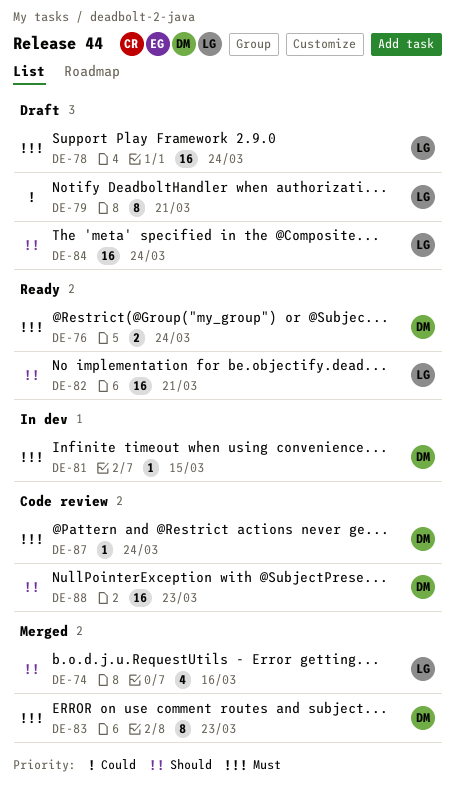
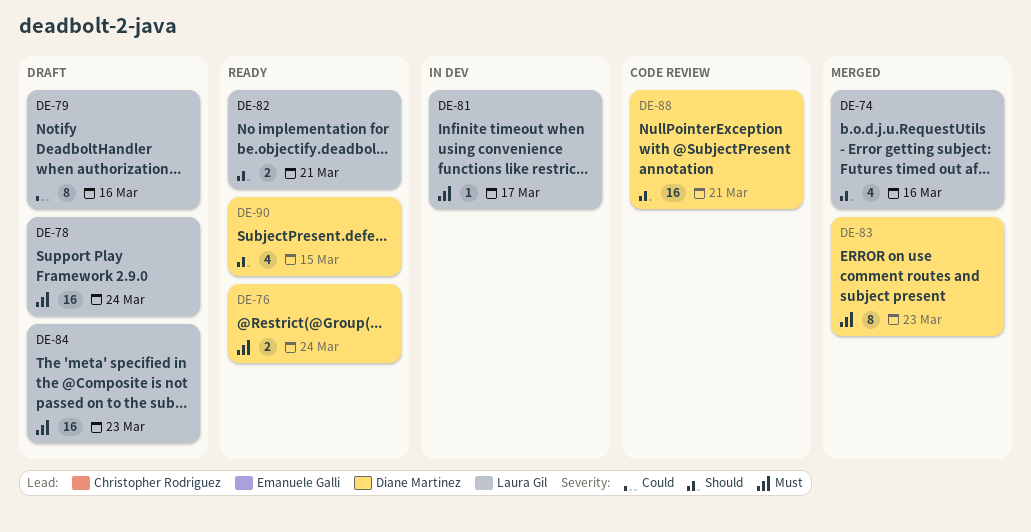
DE-79, due: Mar 21 -> Mar 16
DE-81, owner: Diane Martinez -> Laura Gil
DE-81, due: Mar 15 -> Mar 17
DE-82, estimate: 16 -> 2
DE-84, priority: Should -> Must
DE-84, due: Mar 24 -> Mar 23
DE-87: present -> none
DE-88, due: Mar 23 -> Mar 21
DE-90: none -> present

